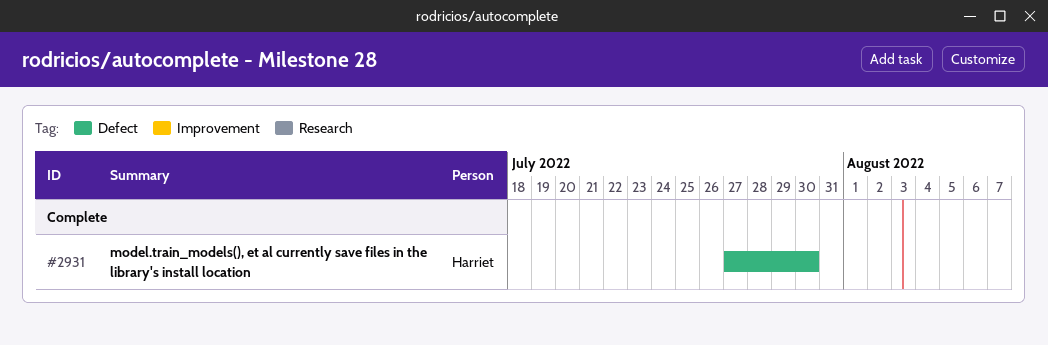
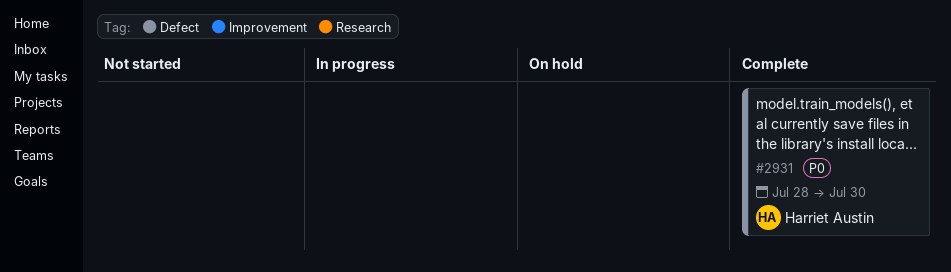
#2931, start: Jul 27 -> Jul 28

